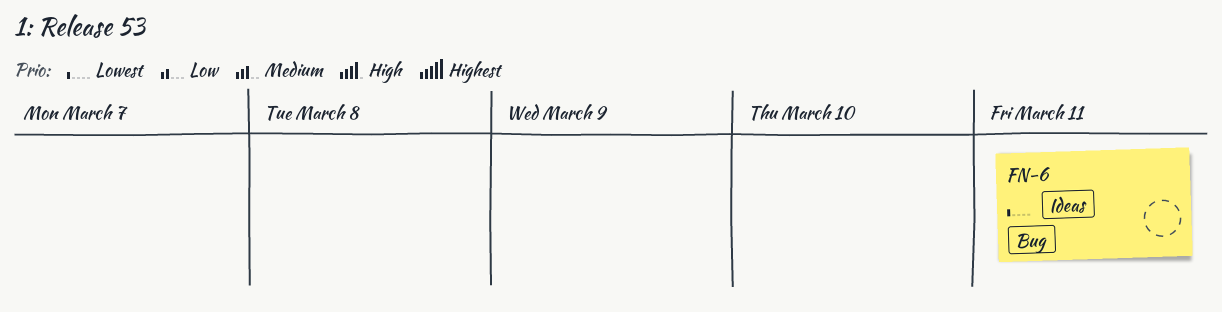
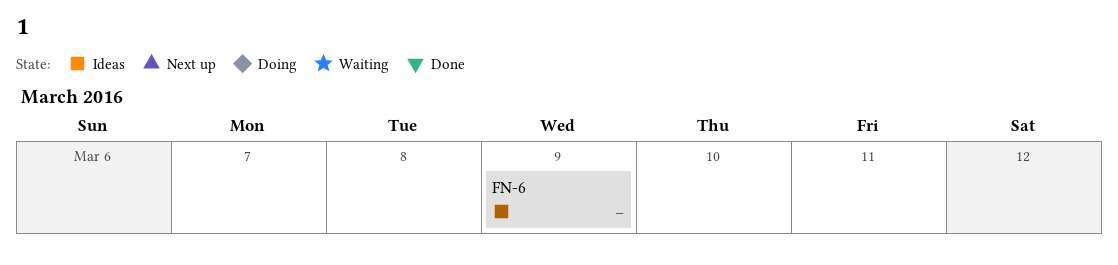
FN-6, due: Mar 11 -> Mar 9

